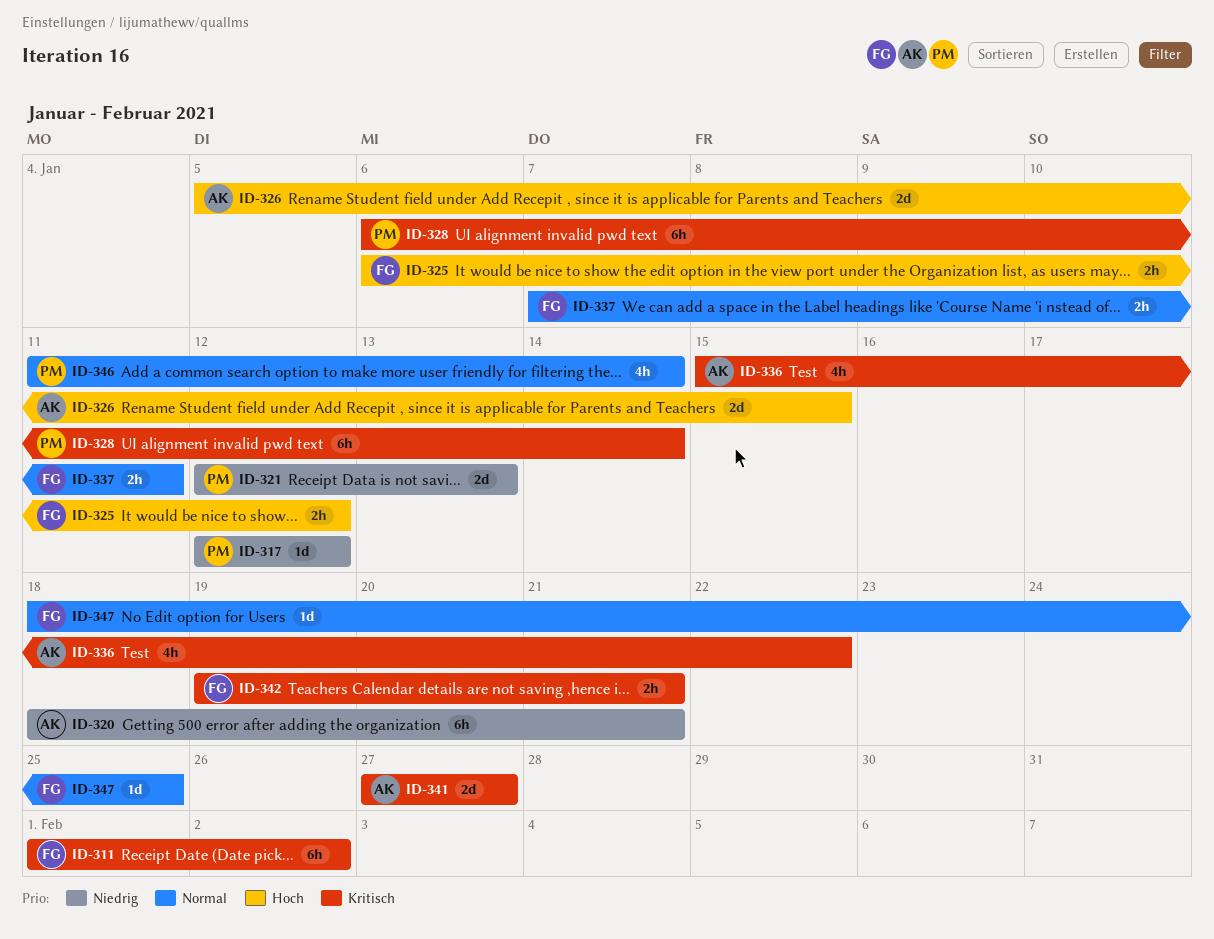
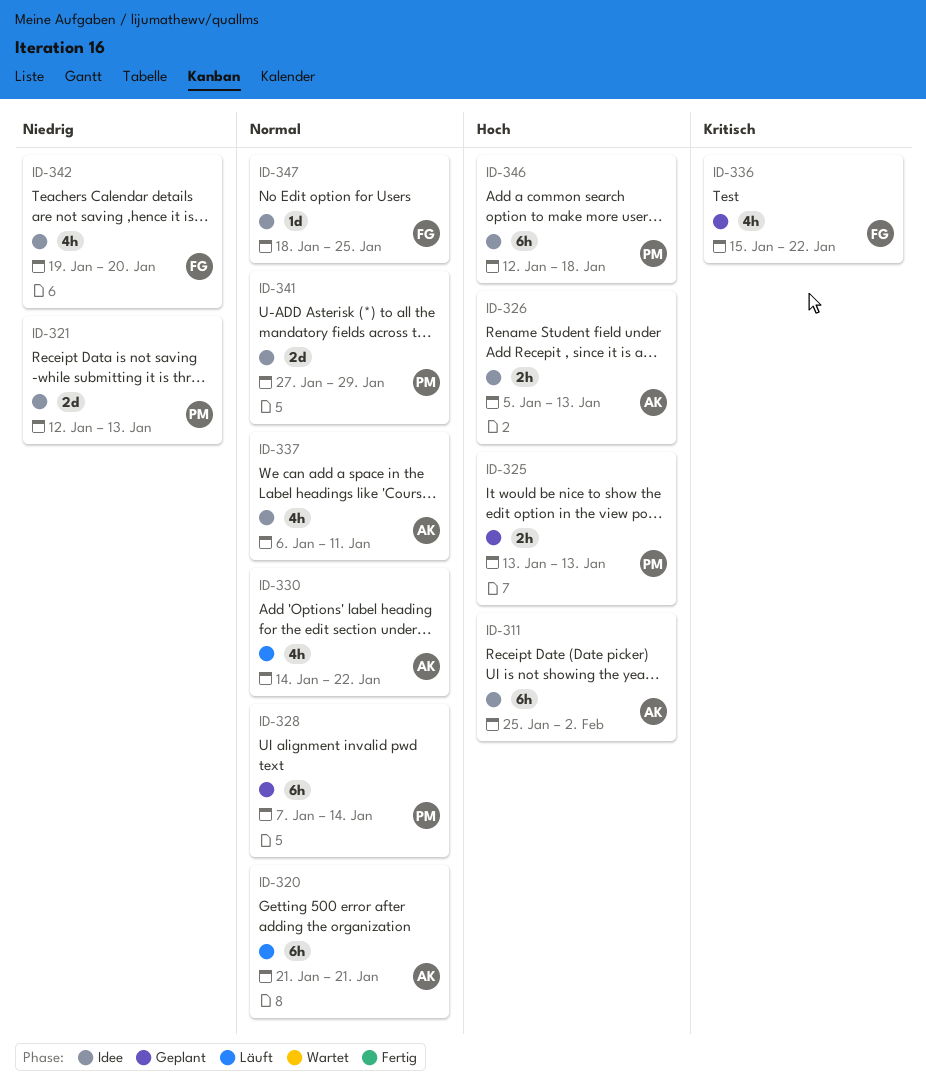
ID-311, owner: FG -> AK
ID-311, priority: Kritisch -> Hoch
ID-311, start: Feb 1 -> Jan 25
ID-317: present -> none
ID-320, priority: Niedrig -> Normal
ID-320, start: Jan 18 -> Jan 21
ID-325, owner: FG -> PM
ID-325, start: Jan 6 -> Jan 13
ID-325, due: Jan 12 -> Jan 13
ID-326, estimate: 2d -> 2h
ID-326, due: Jan 15 -> Jan 13
ID-328, priority: Kritisch -> Normal
ID-328, start: Jan 6 -> Jan 7
ID-330: none -> present
ID-336, owner: AK -> FG
ID-337, owner: FG -> AK
ID-337, estimate: 2h -> 4h
ID-337, start: Jan 7 -> Jan 6
ID-341, owner: AK -> PM
ID-341, priority: Kritisch -> Normal
ID-341, due: Jan 27 -> Jan 29
ID-342, priority: Kritisch -> Niedrig
ID-342, estimate: 2h -> 4h
ID-342, due: Jan 21 -> Jan 20
ID-346, priority: Normal -> Hoch
ID-346, estimate: 4h -> 6h
ID-346, start: Jan 11 -> Jan 12
ID-346, due: Jan 14 -> Jan 18

